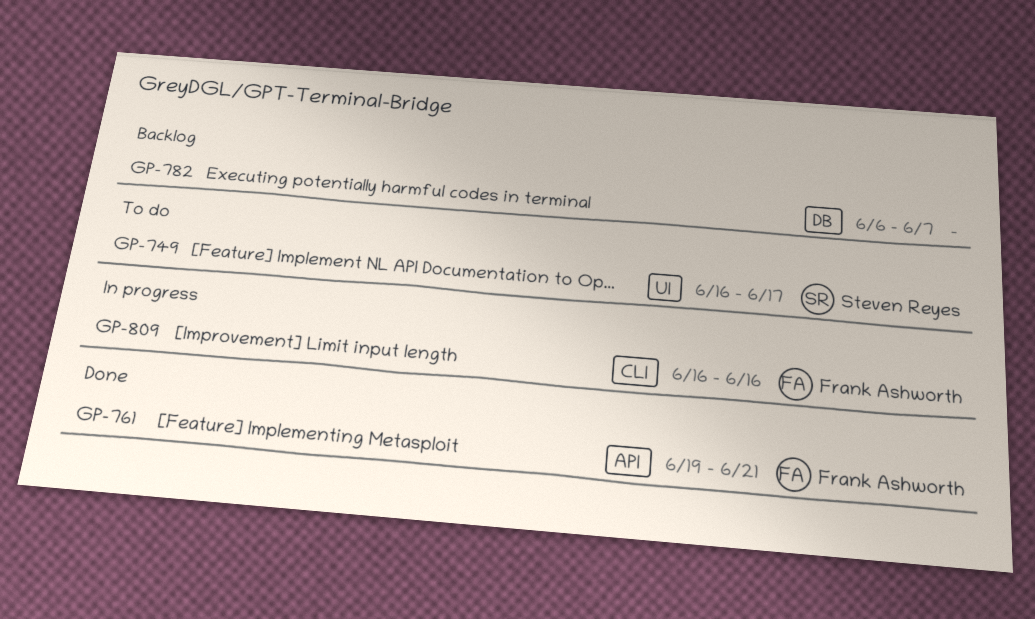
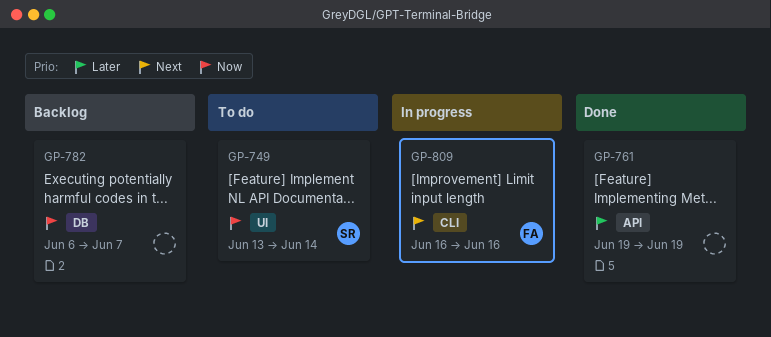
GP-749, start: Jun 16 -> Jun 13
GP-749, due: Jun 17 -> Jun 14
GP-761, owner: Frank Ashworth -> none
GP-761, due: Jun 21 -> Jun 19

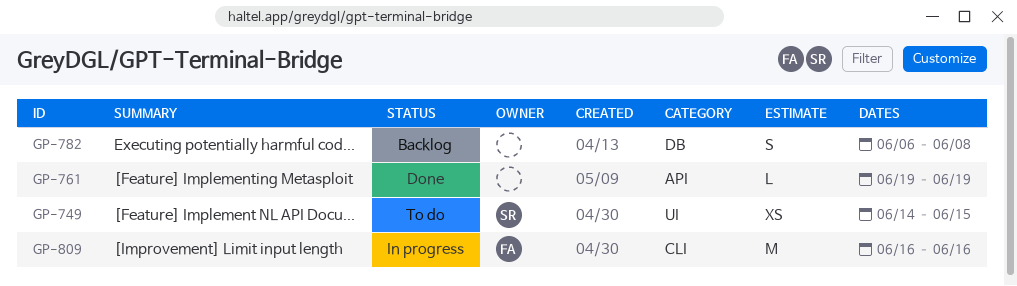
GP-749, start: Jun 13 -> Jun 14
GP-749, due: Jun 14 -> Jun 15
GP-782, due: Jun 7 -> Jun 8

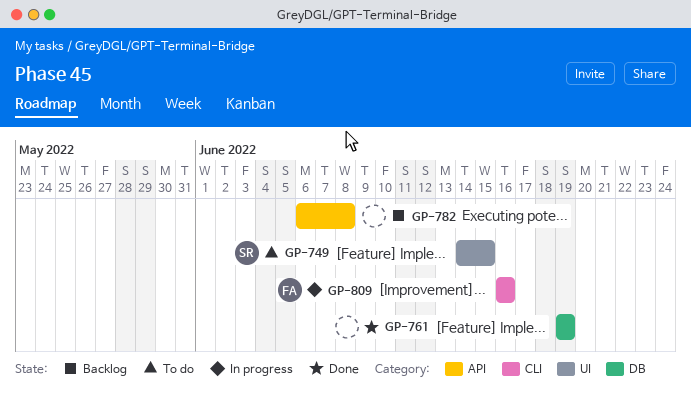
GP-761, label: API -> DB
GP-782, label: DB -> API

